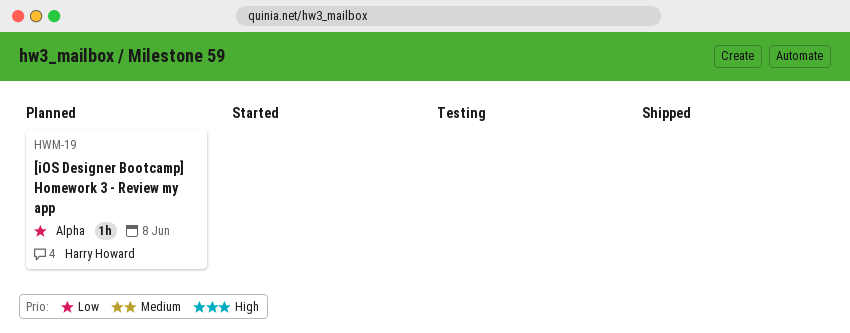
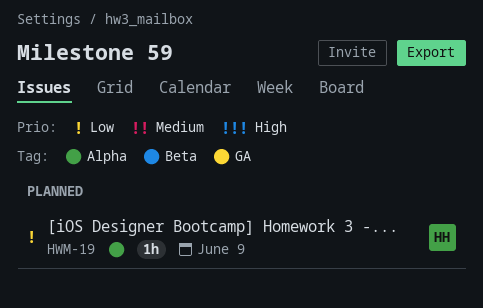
HWM-19, due: Jun 8 -> Jun 9

